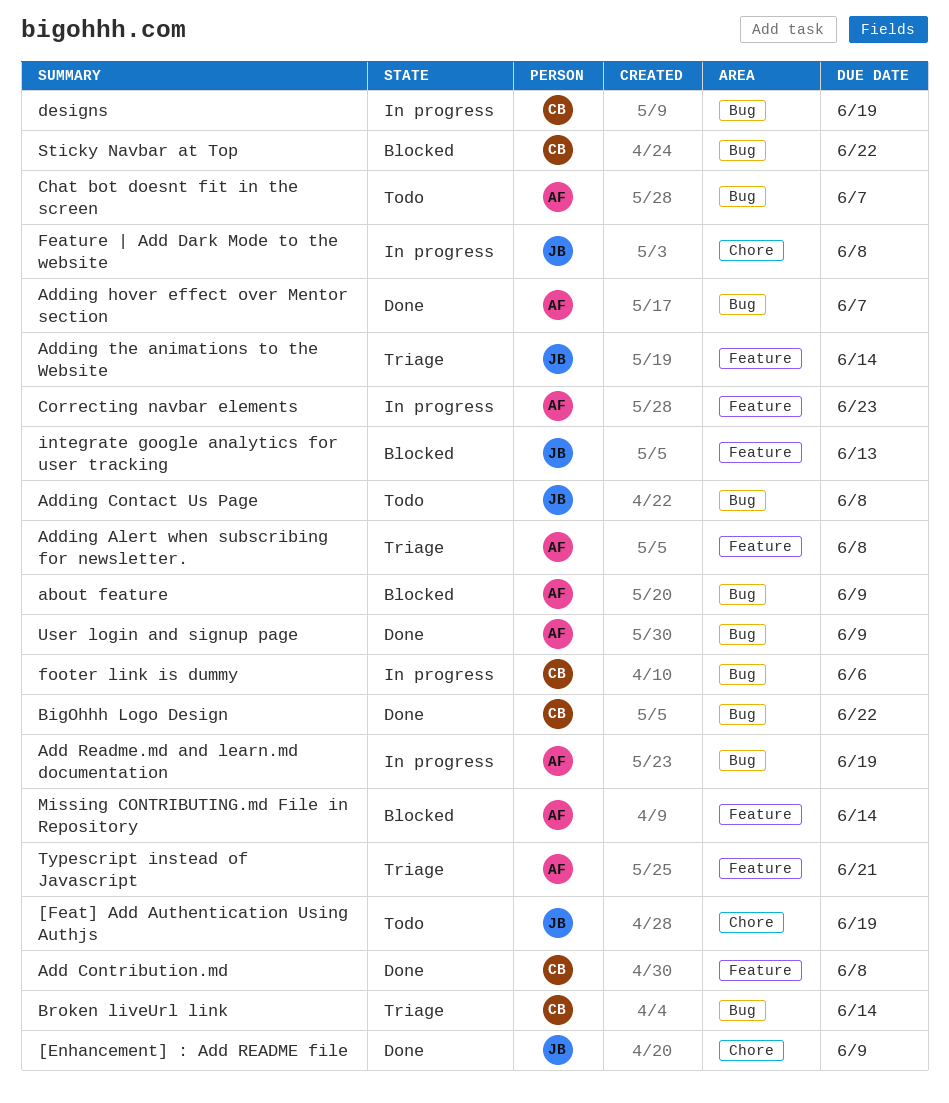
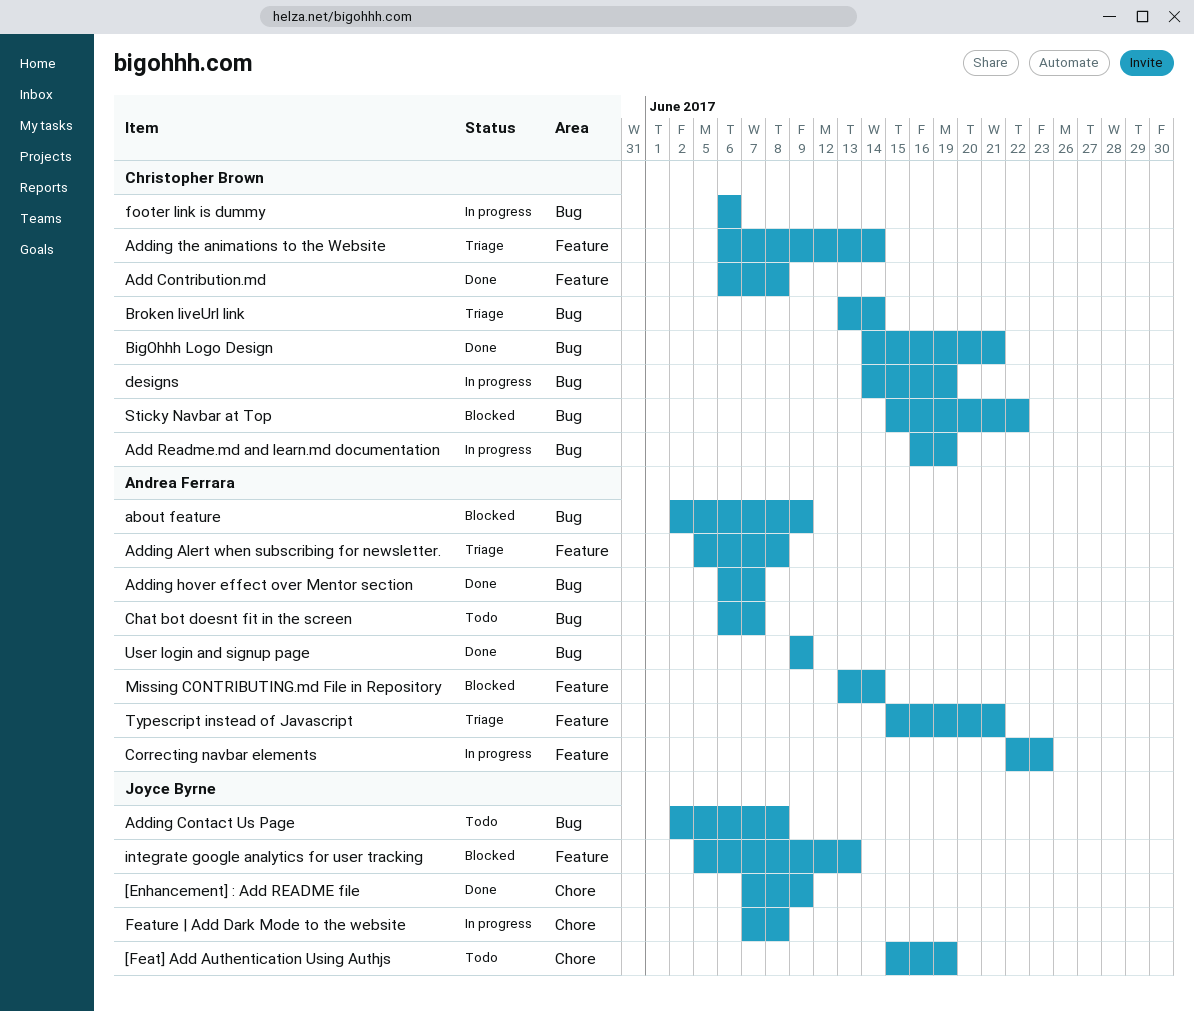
Add Readme.md and learn.md documentation, owner: Andrea Ferrara -> Christopher Brown
Adding the animations to the Website, owner: Joyce Byrne -> Christopher Brown
BigOhhh Logo Design, due: Jun 22 -> Jun 21

